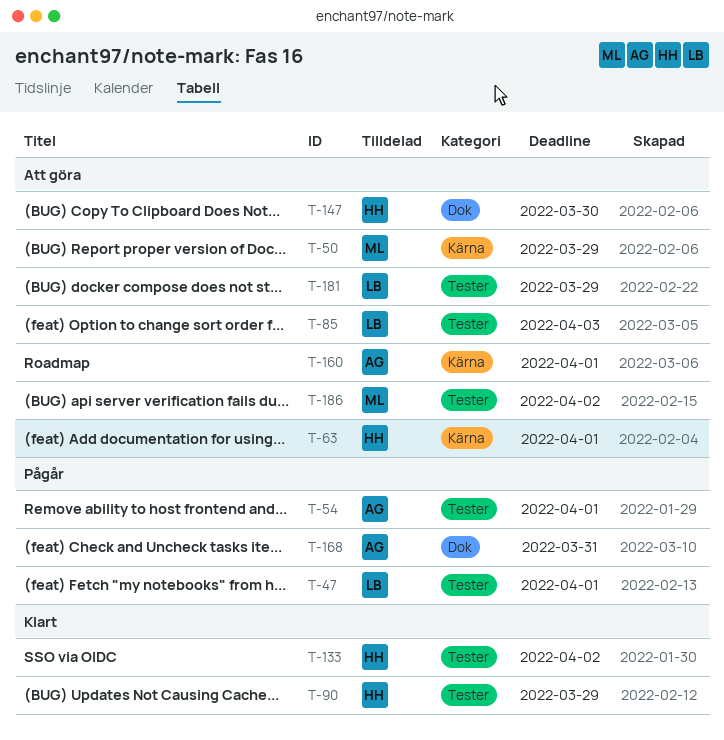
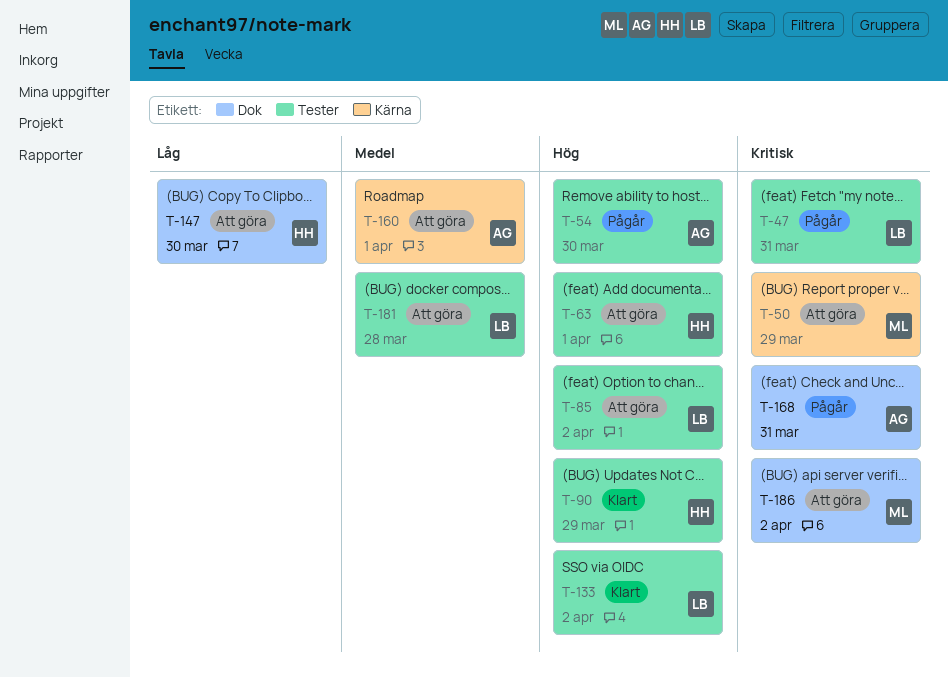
T-47, due: Apr 1 -> Mar 31
T-54, due: Apr 1 -> Mar 30
T-63, label: Kärna -> Tester
T-85, due: Apr 3 -> Apr 2
T-133, owner: HH -> LB
T-181, due: Mar 29 -> Mar 28
T-186, label: Tester -> Dok

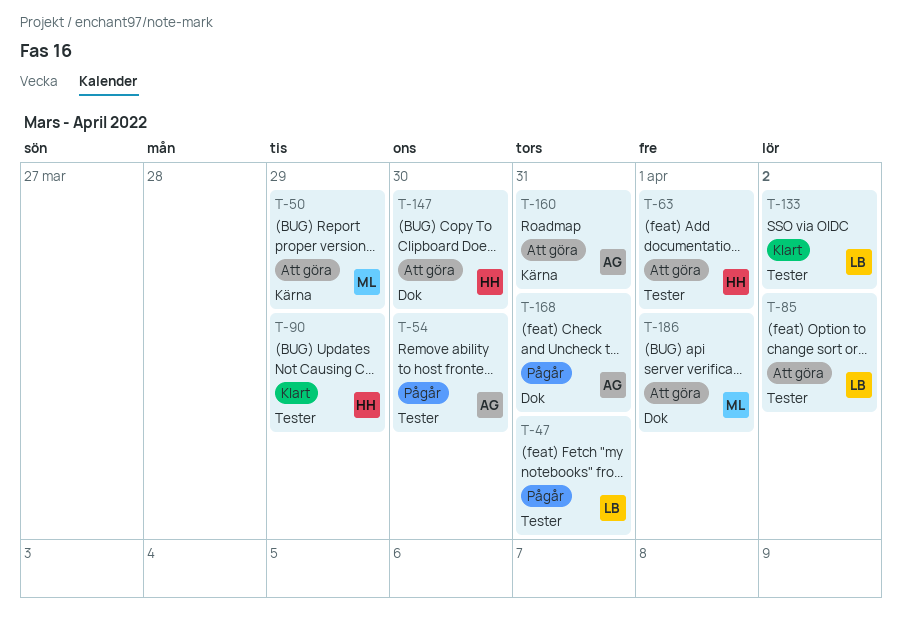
T-160, due: Apr 1 -> Mar 31
T-181: present -> none
T-186, due: Apr 2 -> Apr 1

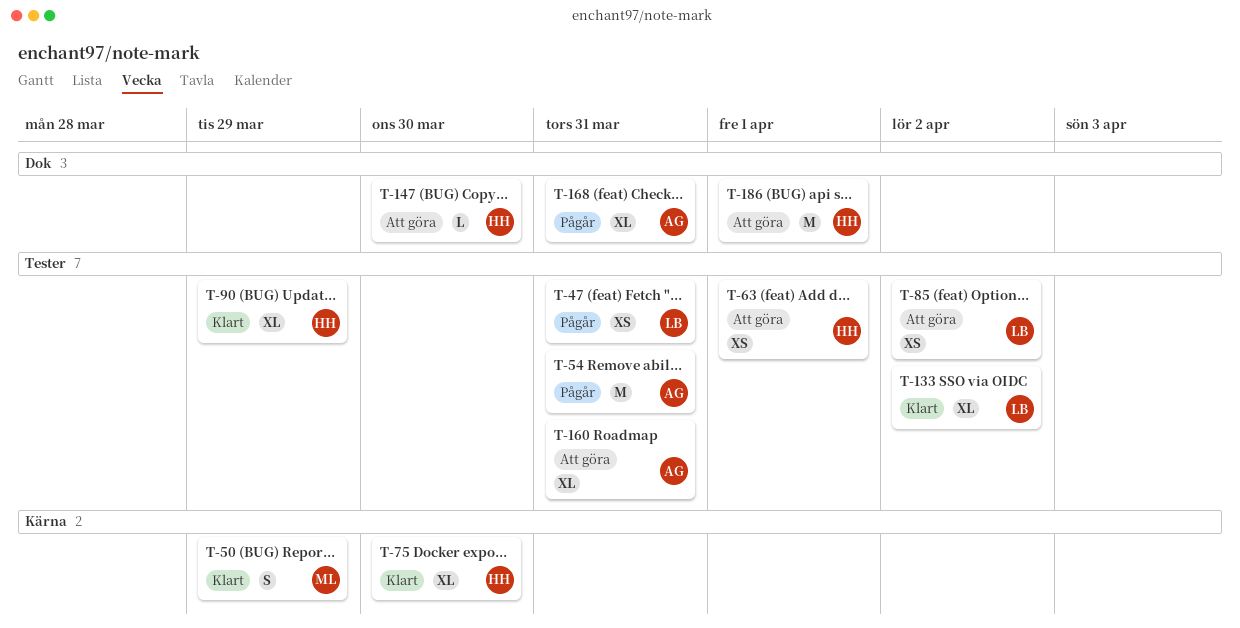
T-50, status: Att göra -> Klart
T-54, due: Mar 30 -> Mar 31
T-75: none -> present
T-160, label: Kärna -> Tester
T-186, owner: ML -> HH

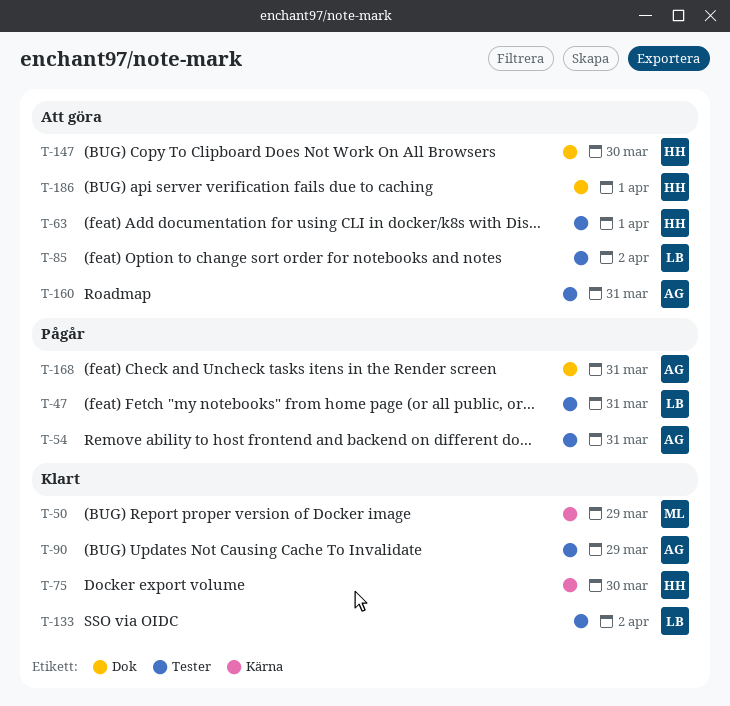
T-90, owner: HH -> AG

